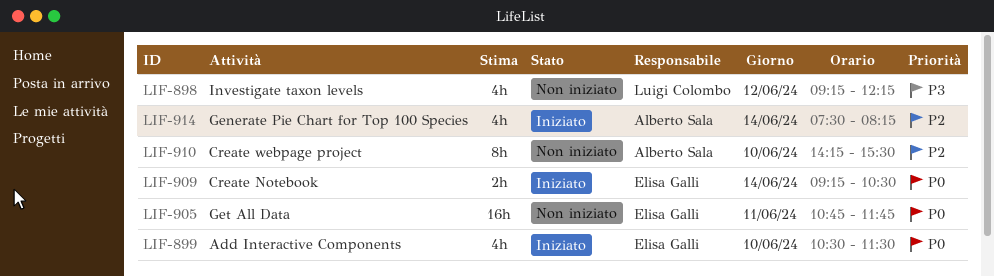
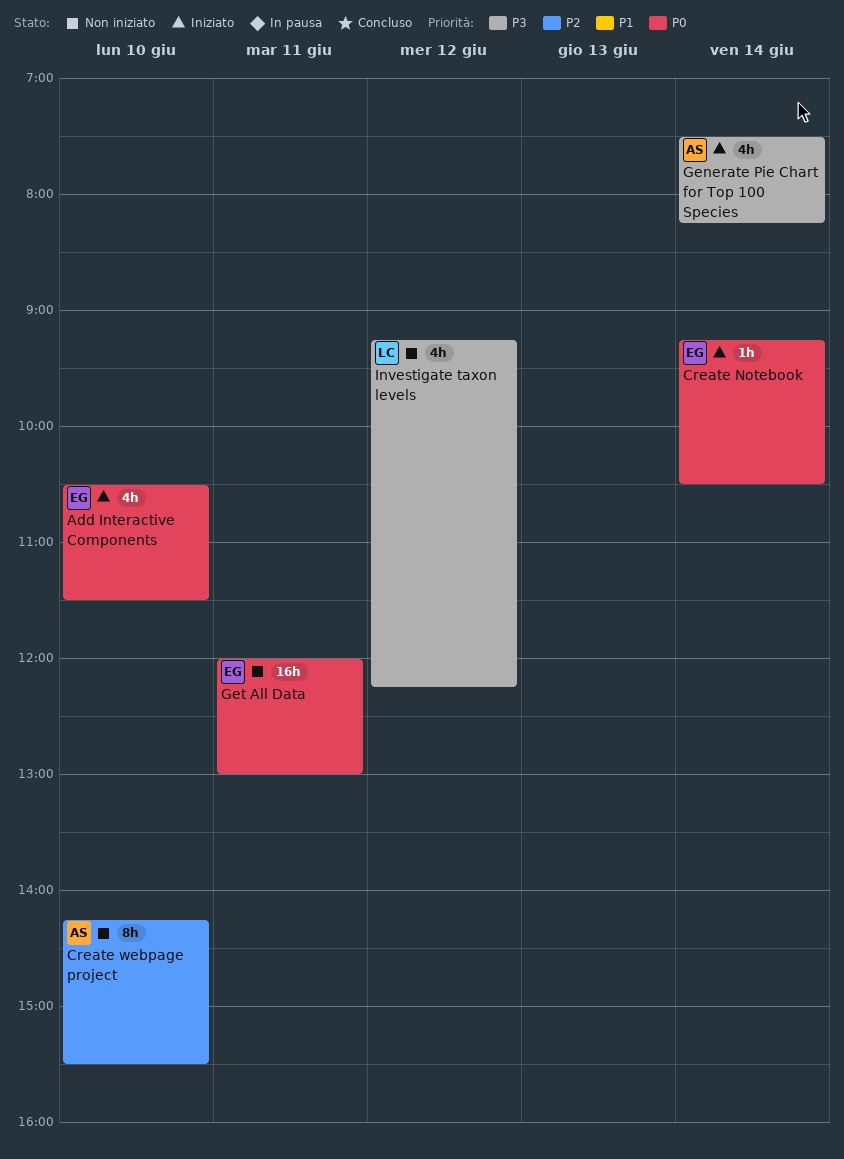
Create Notebook, estimate: 2h -> 1h
Generate Pie Chart for Top 100 Species, priority: P2 -> P3
Get All Data, begins: 10:45 -> 12:00
Get All Data, ends: 11:45 -> 13:00

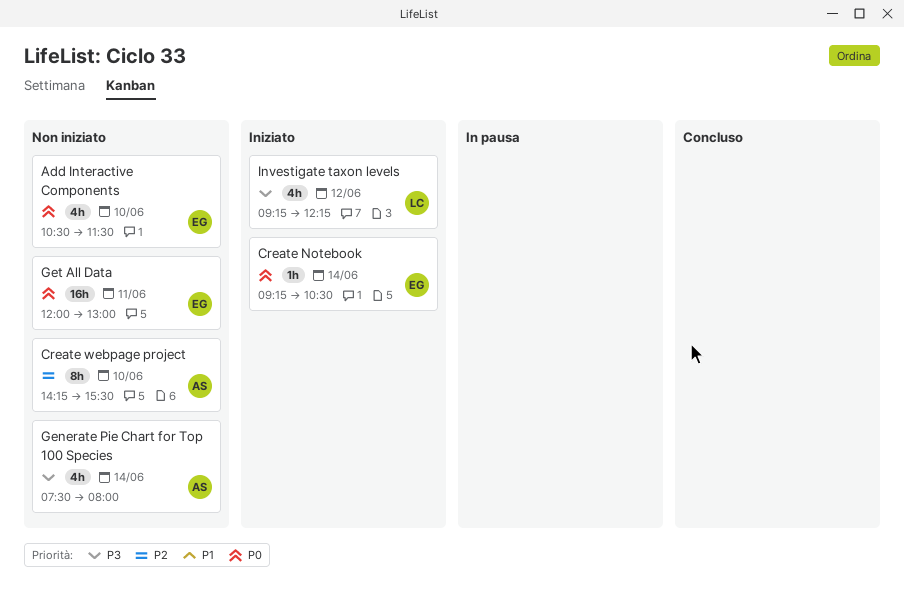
Add Interactive Components, status: Iniziato -> Non iniziato
Generate Pie Chart for Top 100 Species, status: Iniziato -> Non iniziato
Generate Pie Chart for Top 100 Species, ends: 08:15 -> 08:00
Investigate taxon levels, status: Non iniziato -> Iniziato

